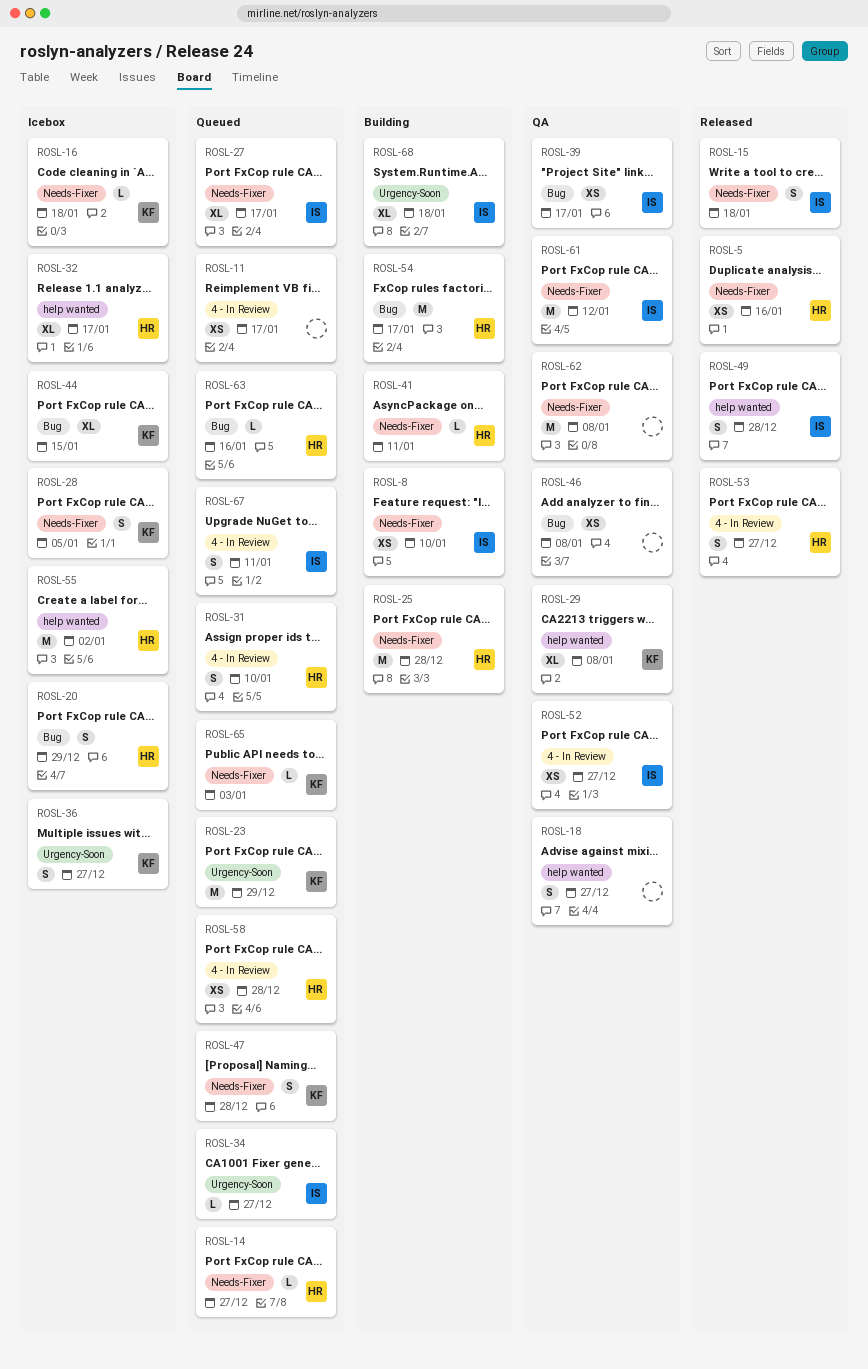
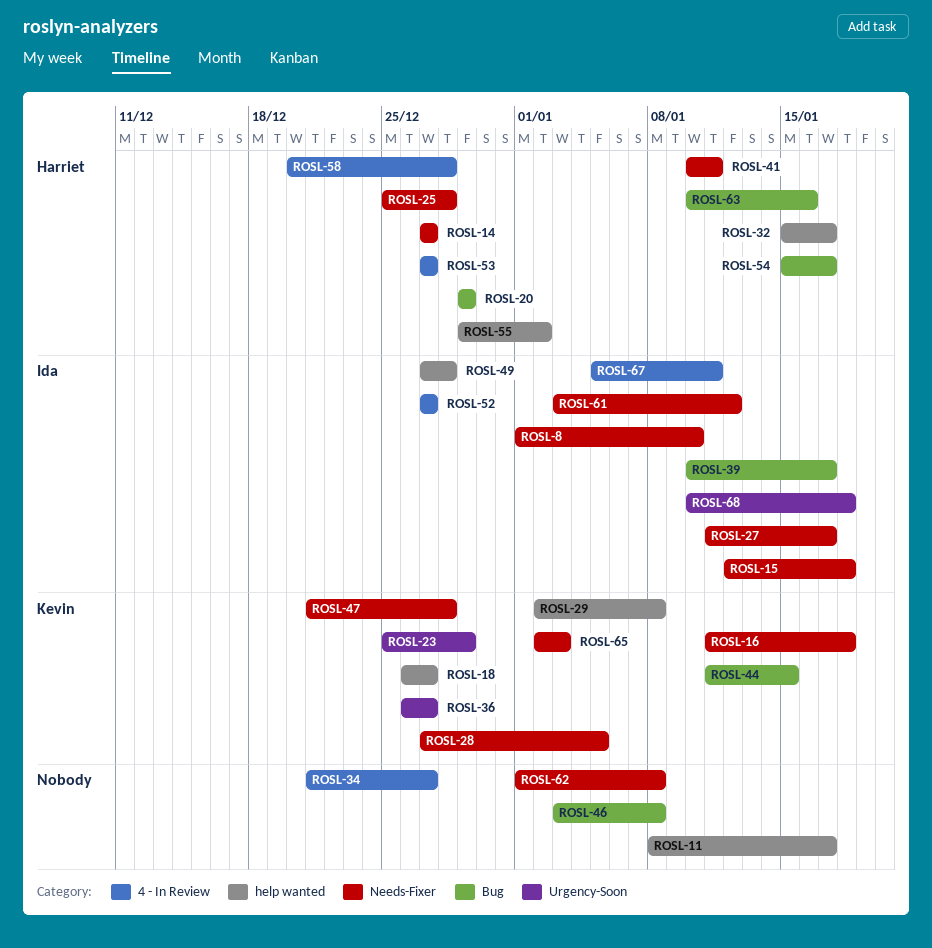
ROSL-5: present -> none
ROSL-11, label: 4 - In Review -> help wanted
ROSL-18, owner: none -> Kevin
ROSL-31: present -> none
ROSL-34, owner: Ida -> none
ROSL-34, label: Urgency-Soon -> 4 - In Review

